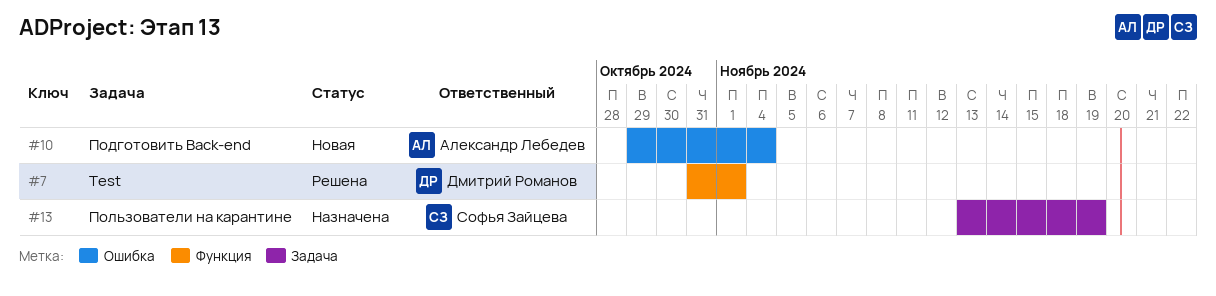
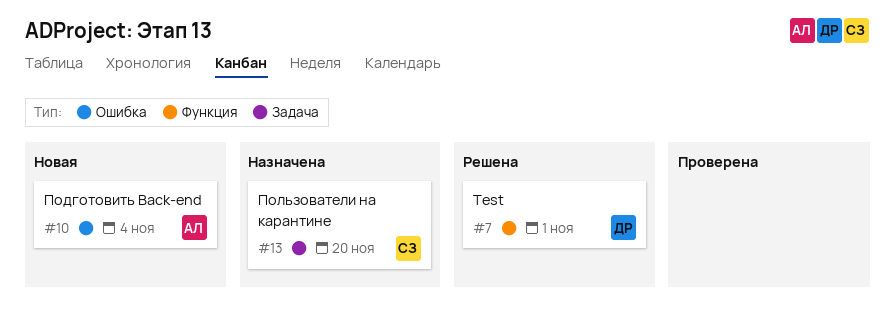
#13, due: Nov 19 -> Nov 20

